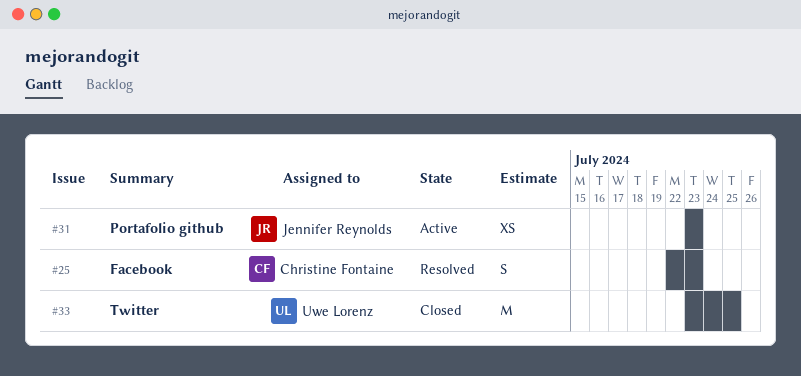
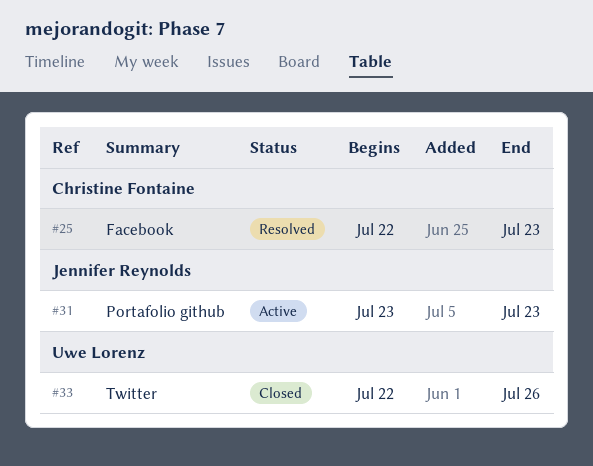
#33, start: Jul 23 -> Jul 22
#33, due: Jul 25 -> Jul 26

